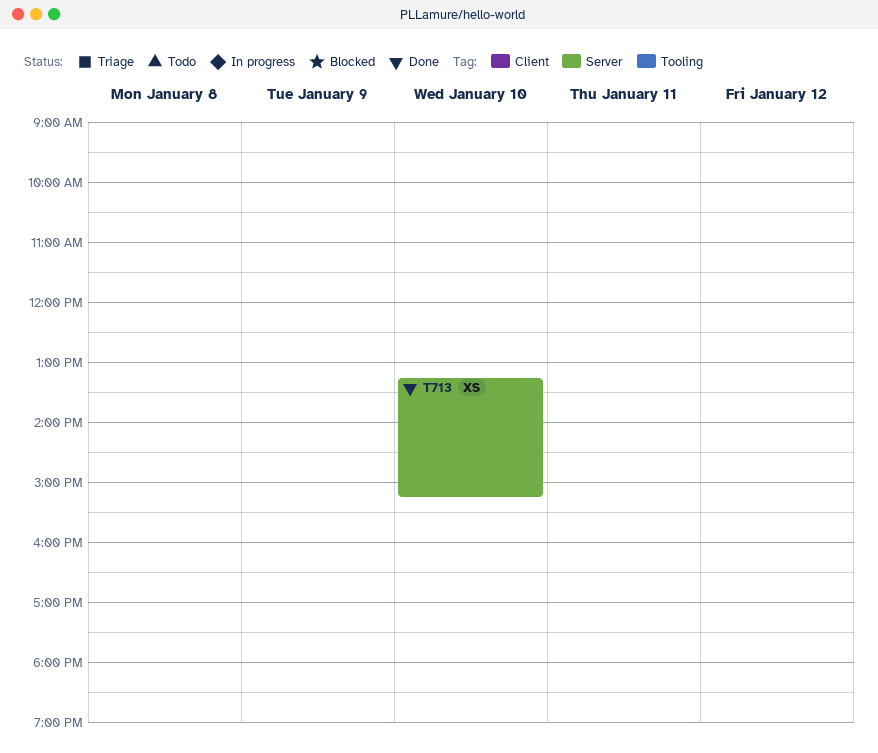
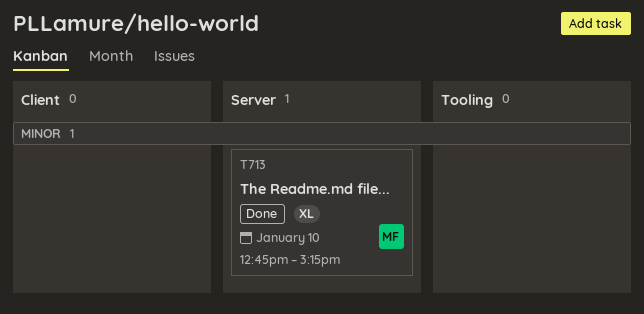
T713, estimate: XS -> XL
T713, begins: 13:15 -> 12:45

